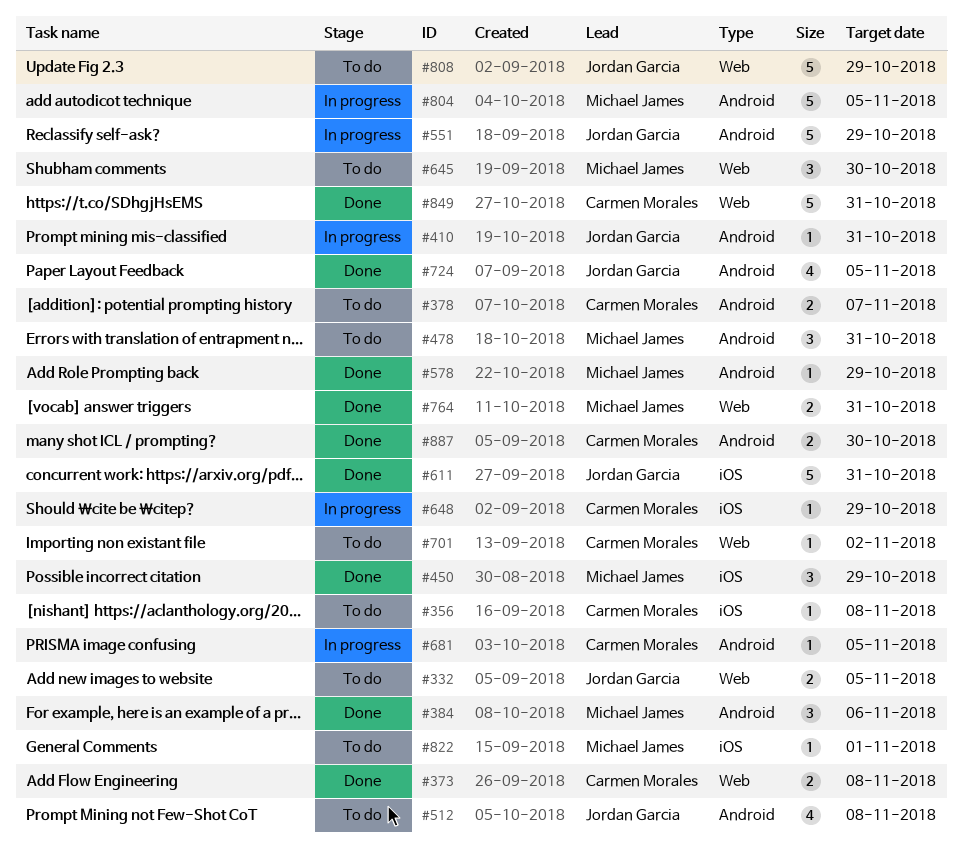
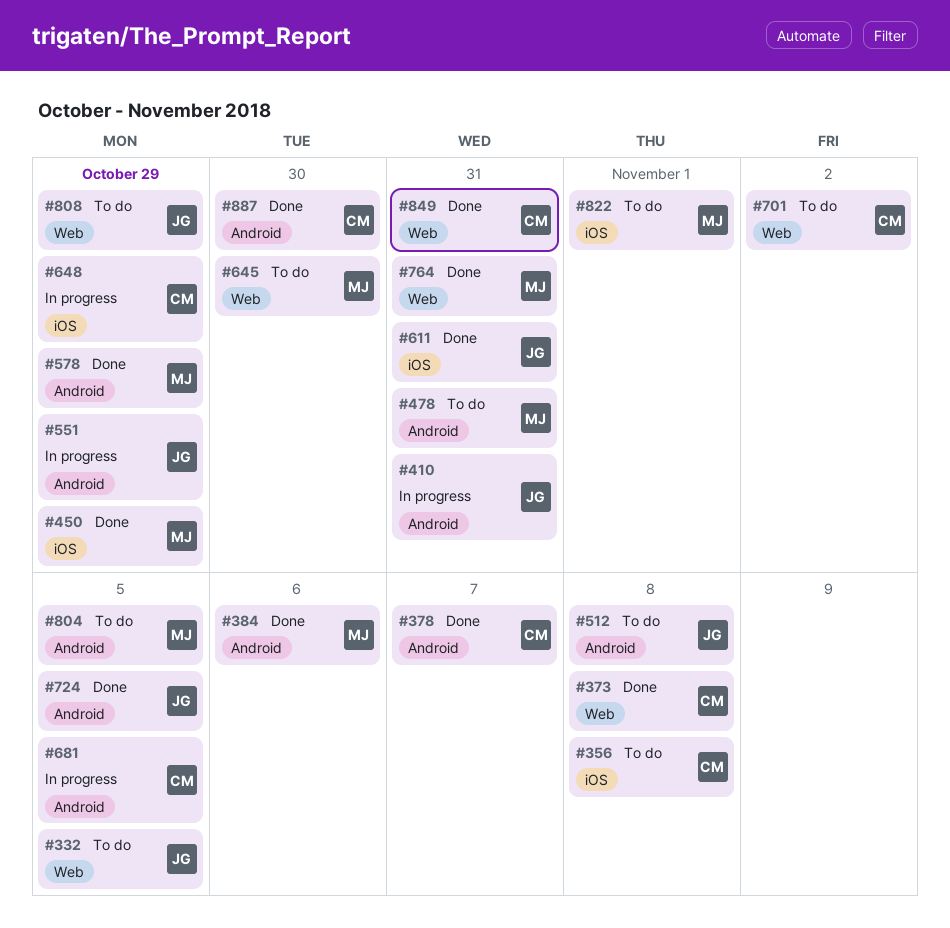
#378, status: To do -> Done
#804, status: In progress -> To do

